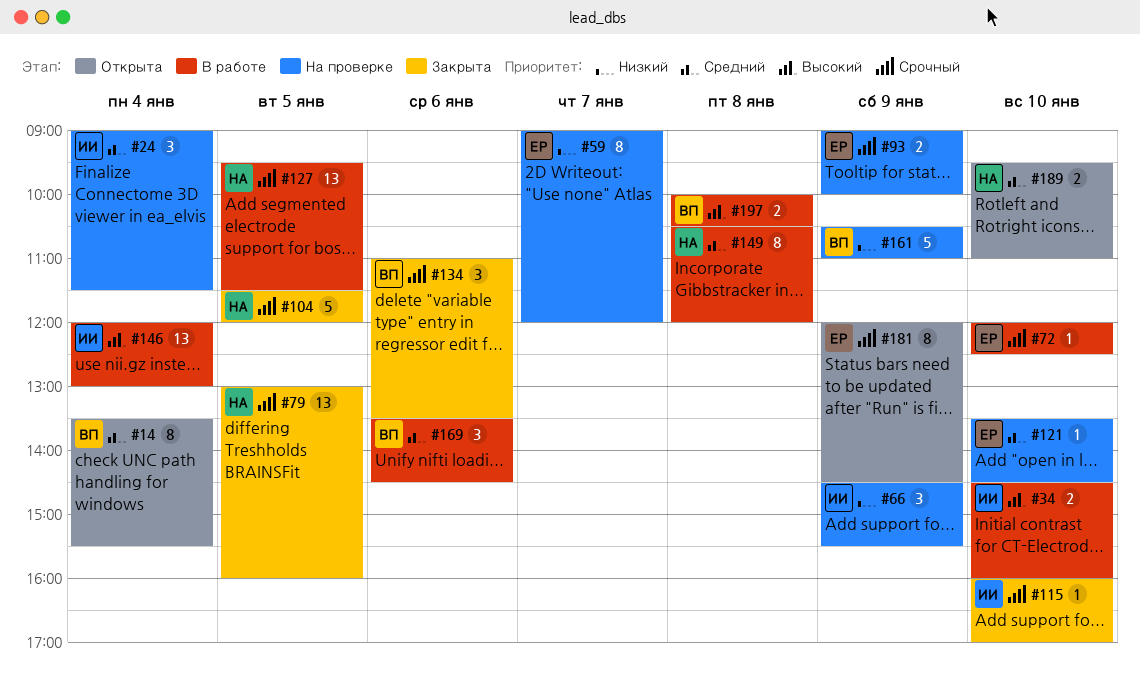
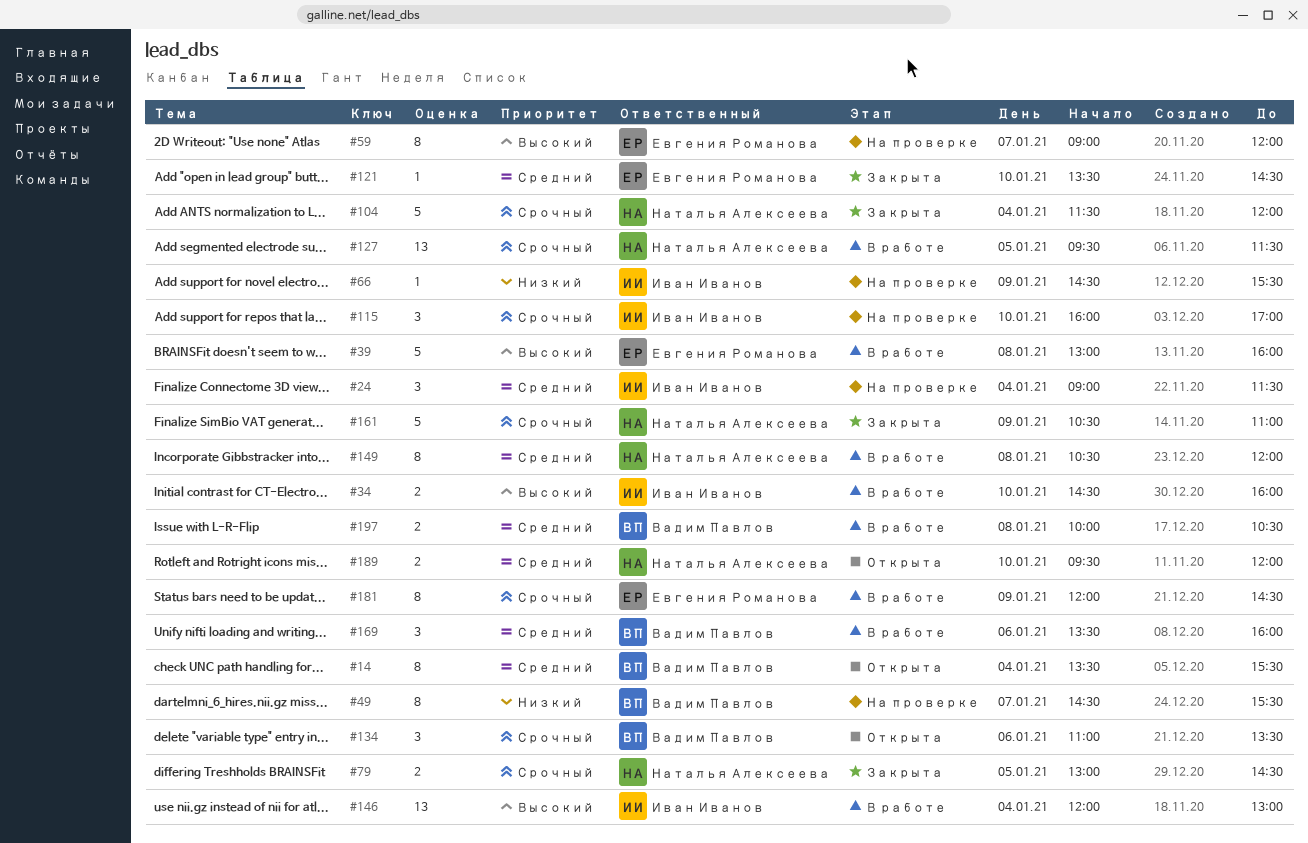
#39: none -> present
#49: none -> present
#59, priority: Низкий -> Высокий
#66, estimate: 3 -> 1
#72: present -> none
#79, estimate: 13 -> 2
#79, ends: 16:00 -> 14:30
#93: present -> none
#104, day: Jan 5 -> Jan 4
#115, status: Закрыта -> На проверке
#115, estimate: 1 -> 3
#121, status: На проверке -> Закрыта
#134, status: Закрыта -> Открыта
#161, status: На проверке -> Закрыта
#161, owner: Вадим Павлов -> Наталья Алексеева
#161, priority: Низкий -> Срочный
#169, ends: 14:30 -> 16:00
#181, status: Открыта -> В работе
#189, ends: 11:00 -> 12:00
#197, priority: Высокий -> Средний

